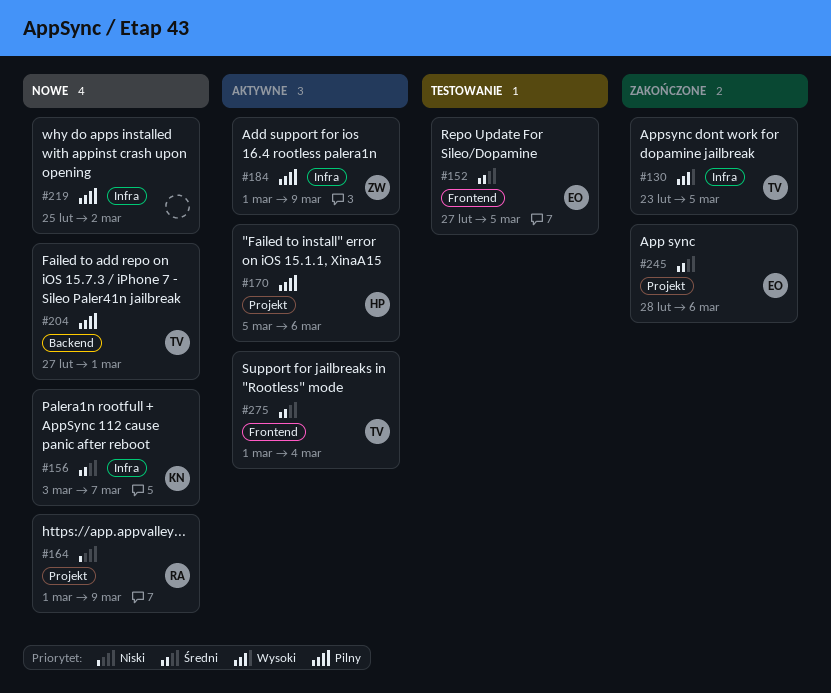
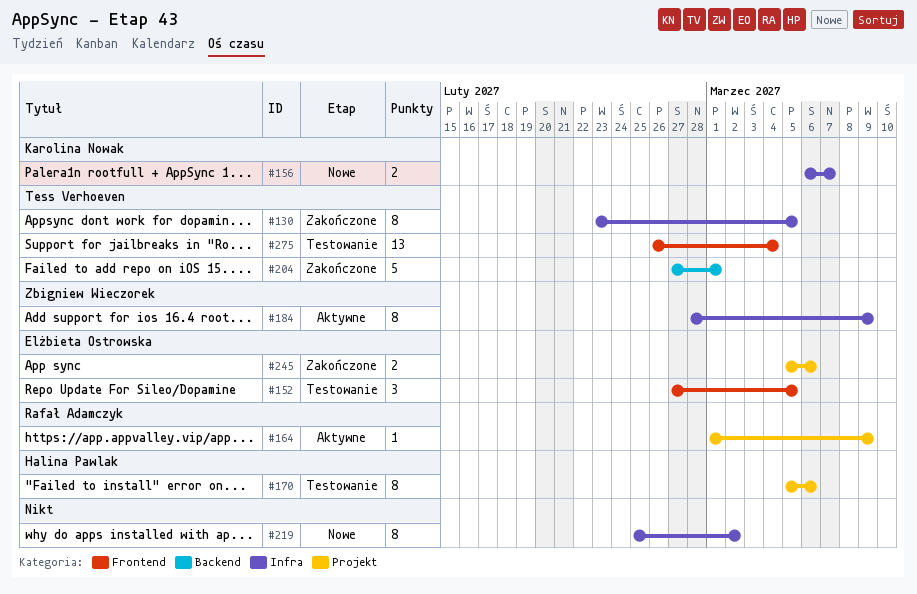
#156, start: Mar 3 -> Mar 6
#164, status: Nowe -> Aktywne
#170, status: Aktywne -> Testowanie
#184, start: Mar 1 -> Feb 28
#204, status: Nowe -> Zakończone
#245, start: Feb 28 -> Mar 5
#275, status: Aktywne -> Testowanie
#275, start: Mar 1 -> Feb 26

